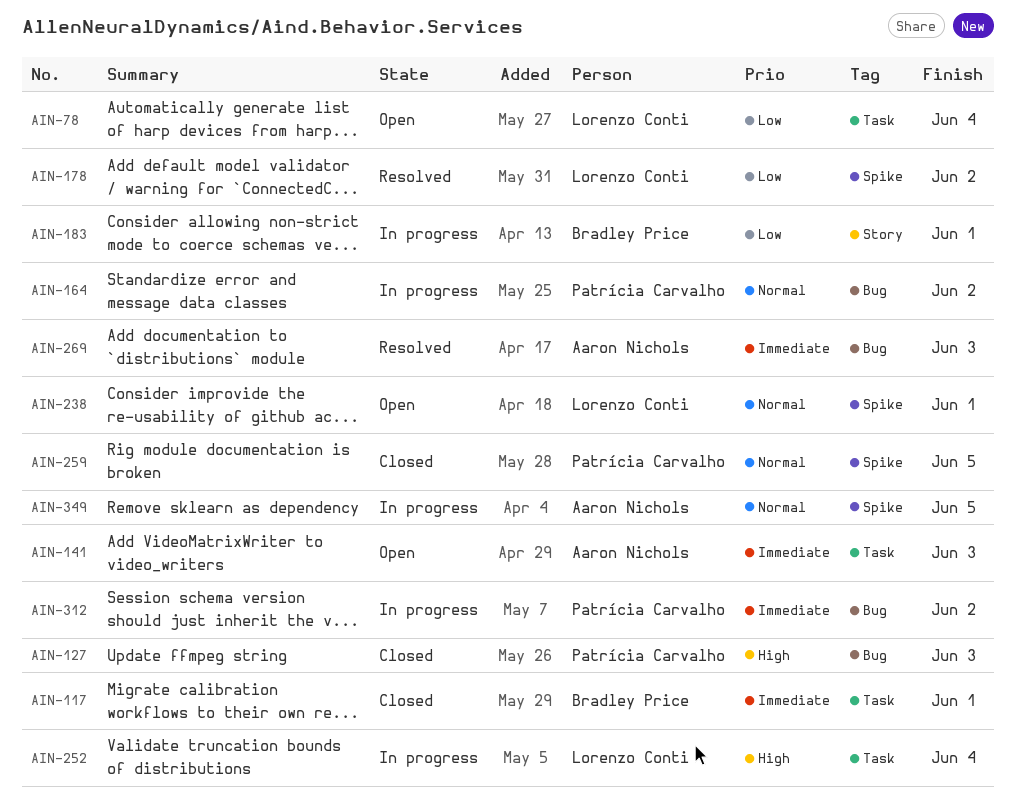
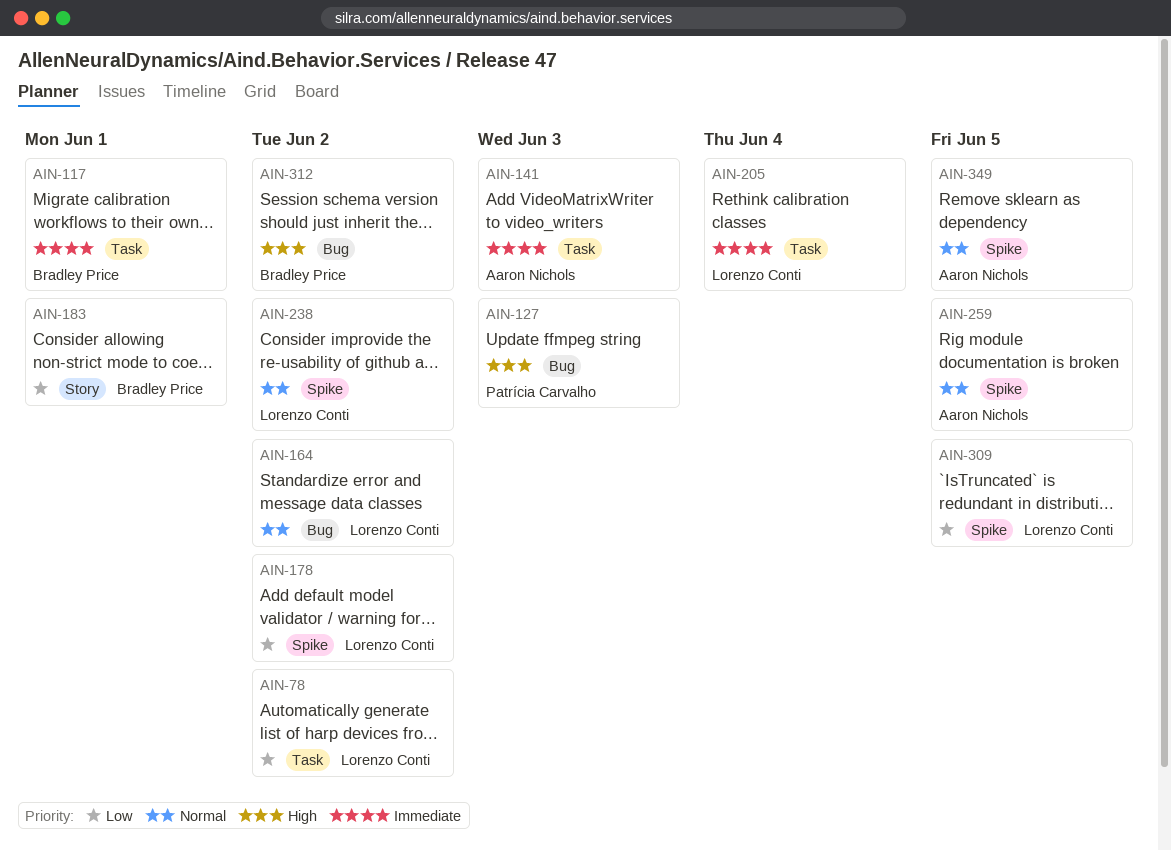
AIN-78, due: Jun 4 -> Jun 2
AIN-164, owner: Patrícia Carvalho -> Lorenzo Conti
AIN-205: none -> present
AIN-238, due: Jun 1 -> Jun 2
AIN-252: present -> none
AIN-259, owner: Patrícia Carvalho -> Aaron Nichols
AIN-269: present -> none
AIN-309: none -> present
AIN-312, owner: Patrícia Carvalho -> Bradley Price
AIN-312, priority: Immediate -> High

